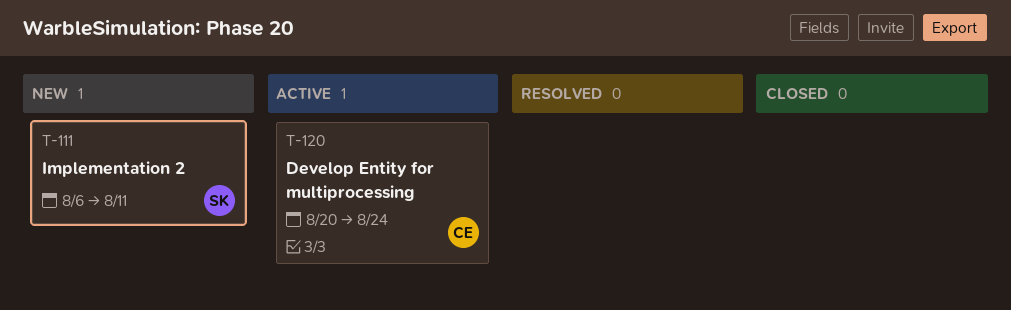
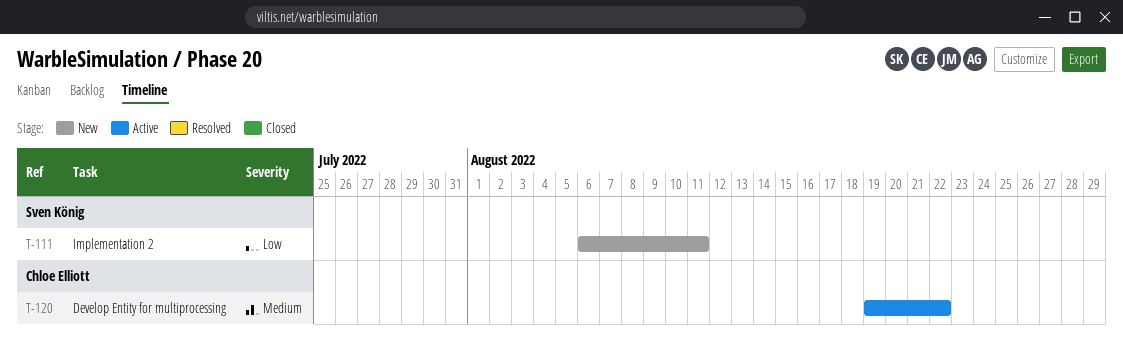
T-120, start: Aug 20 -> Aug 19
T-120, due: Aug 24 -> Aug 22

